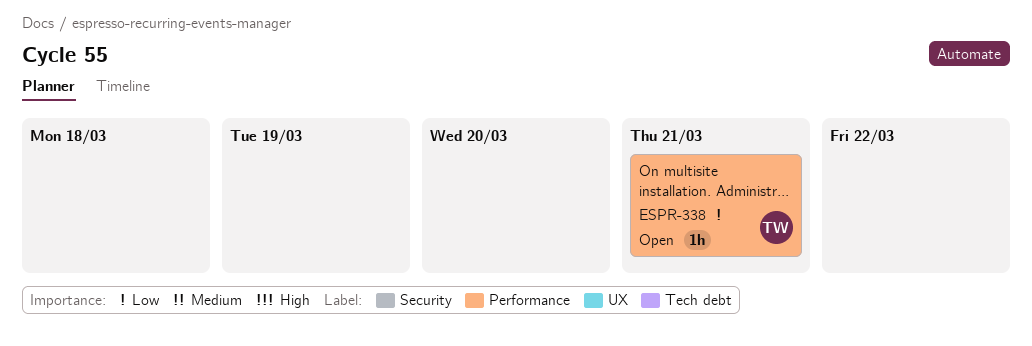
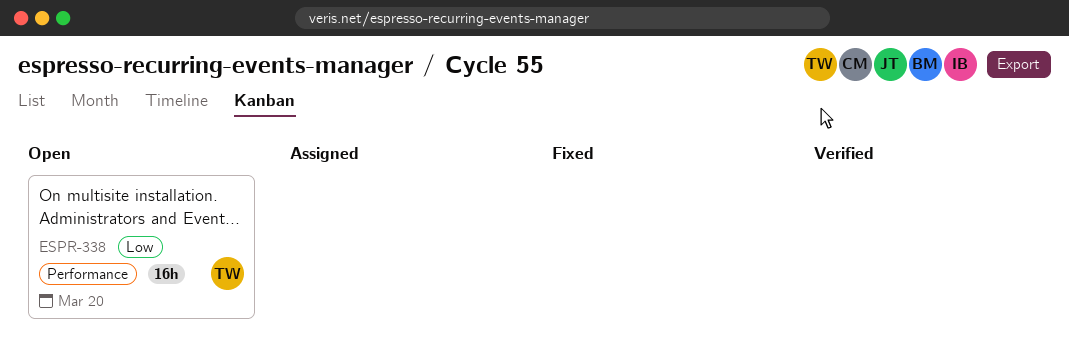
ESPR-338, estimate: 1h -> 16h
ESPR-338, due: Mar 21 -> Mar 20

